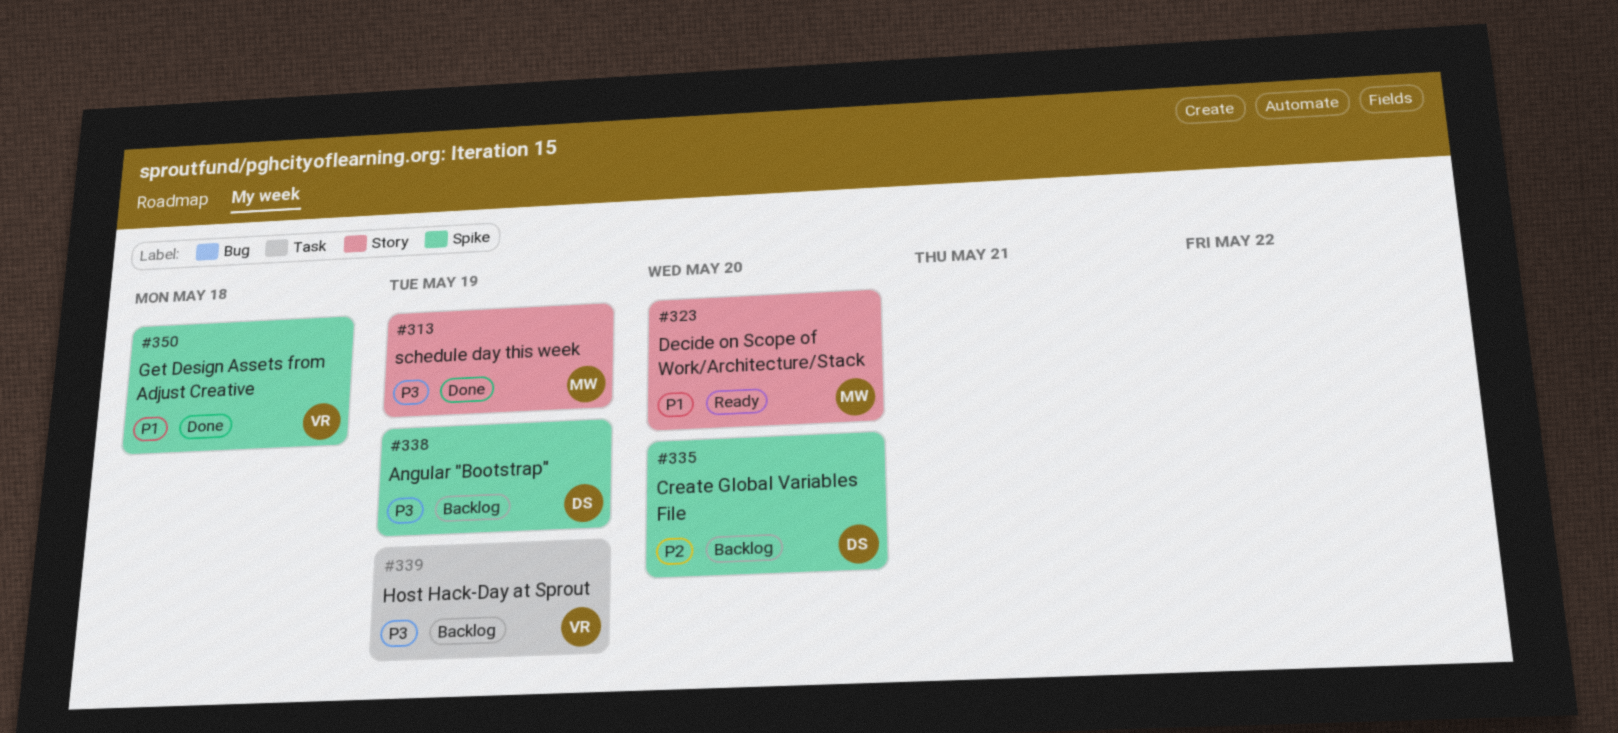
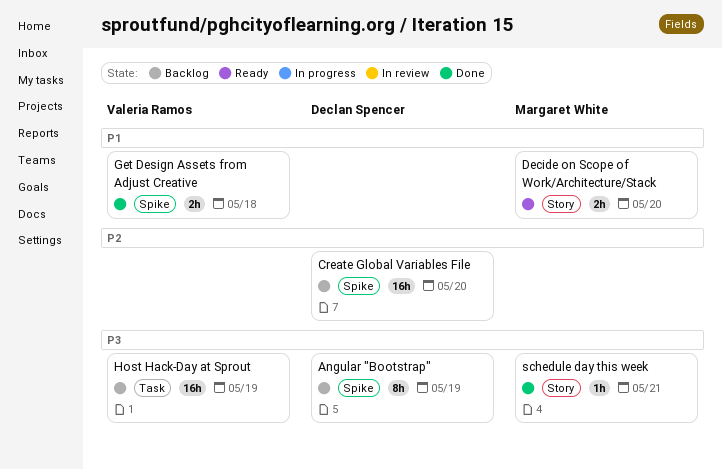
schedule day this week, due: May 19 -> May 21

